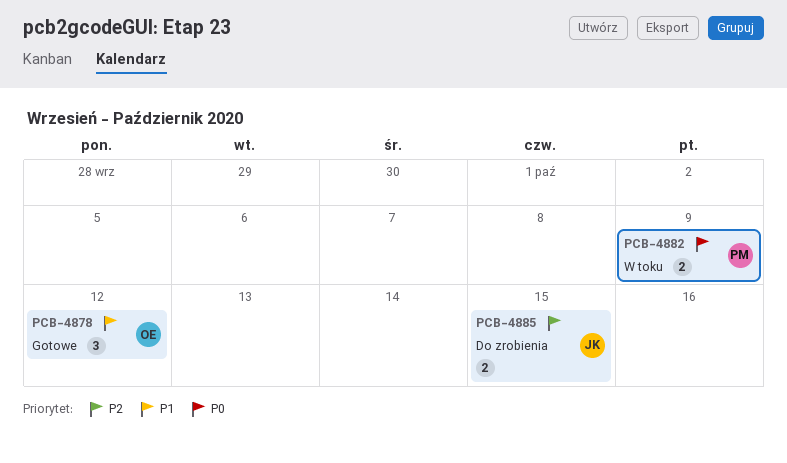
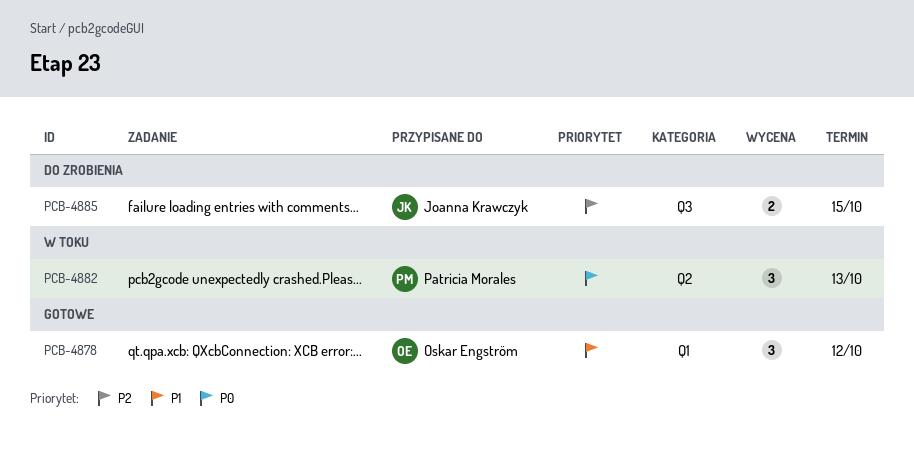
PCB-4882, estimate: 2 -> 3
PCB-4882, due: Oct 9 -> Oct 13

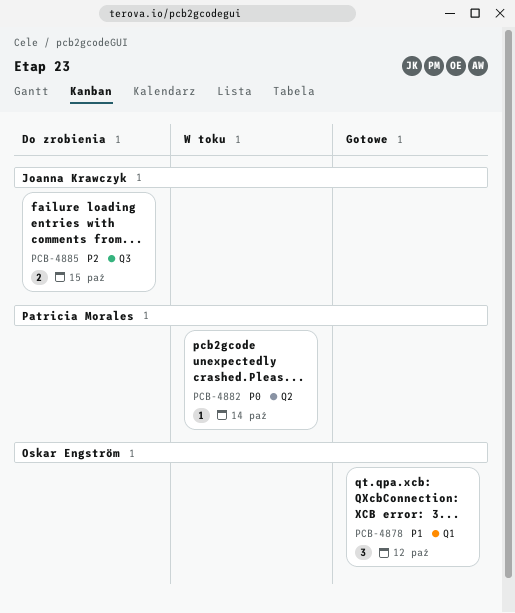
PCB-4882, estimate: 3 -> 1
PCB-4882, due: Oct 13 -> Oct 14

